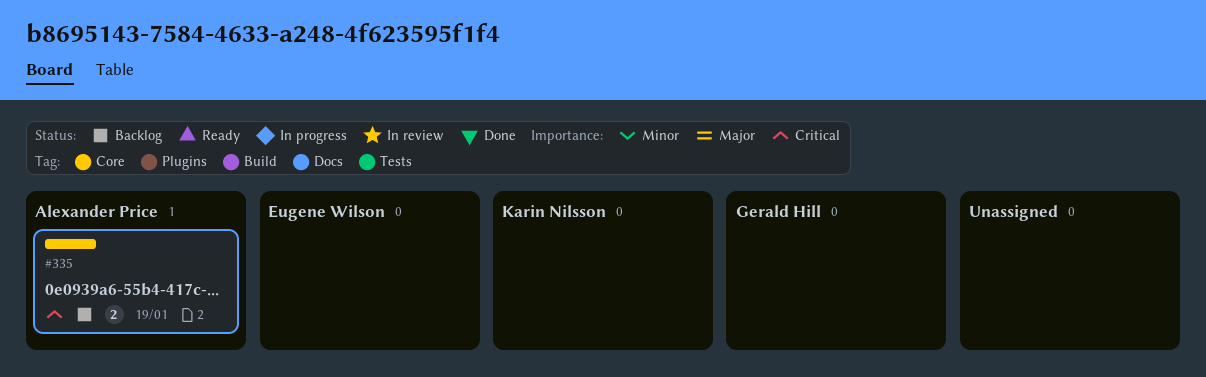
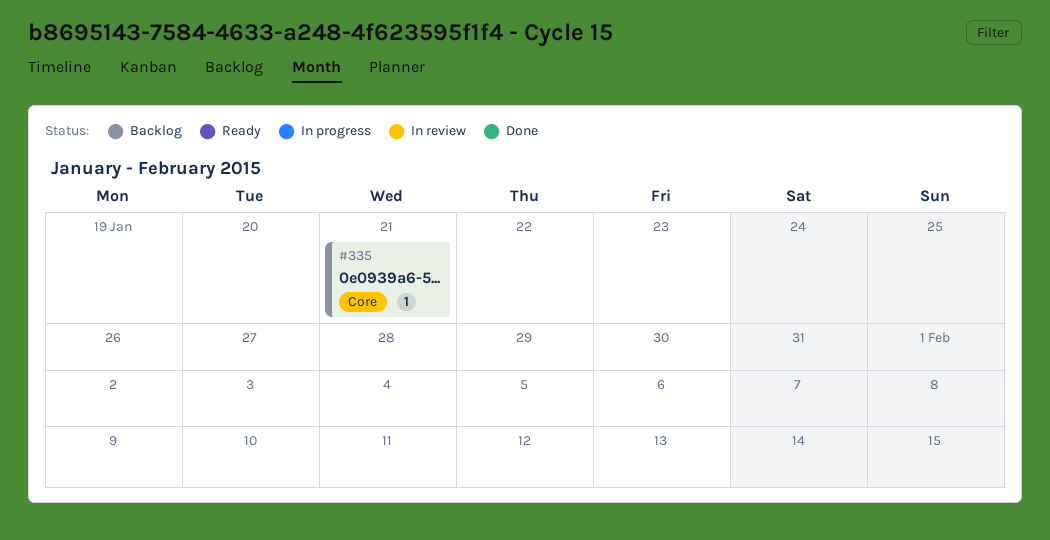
#335, estimate: 2 -> 1
#335, due: Jan 19 -> Jan 21

